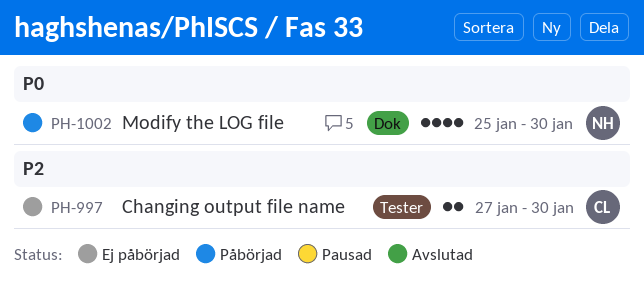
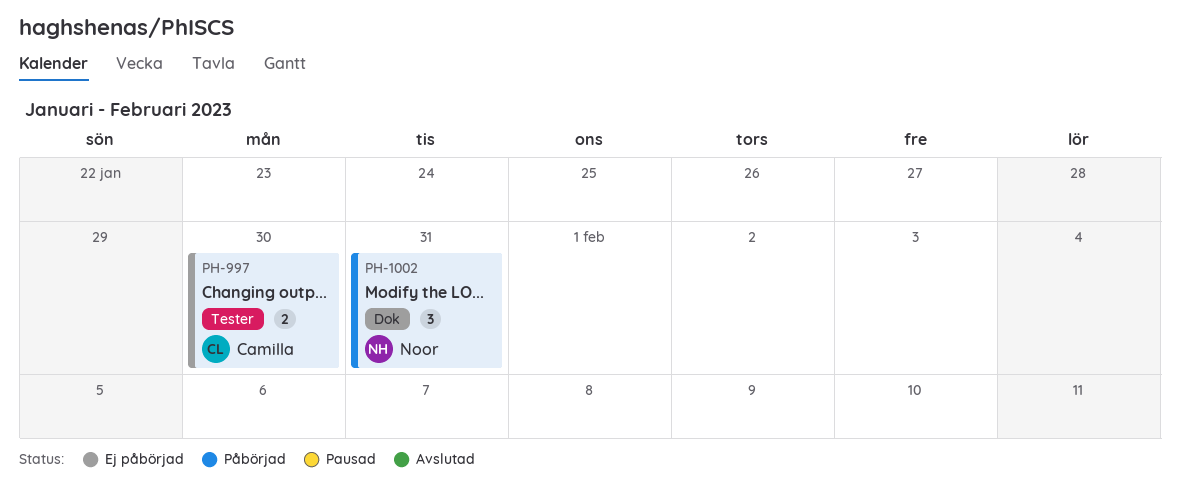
PH-1002, estimate: 4 -> 3
PH-1002, due: Jan 30 -> Jan 31

